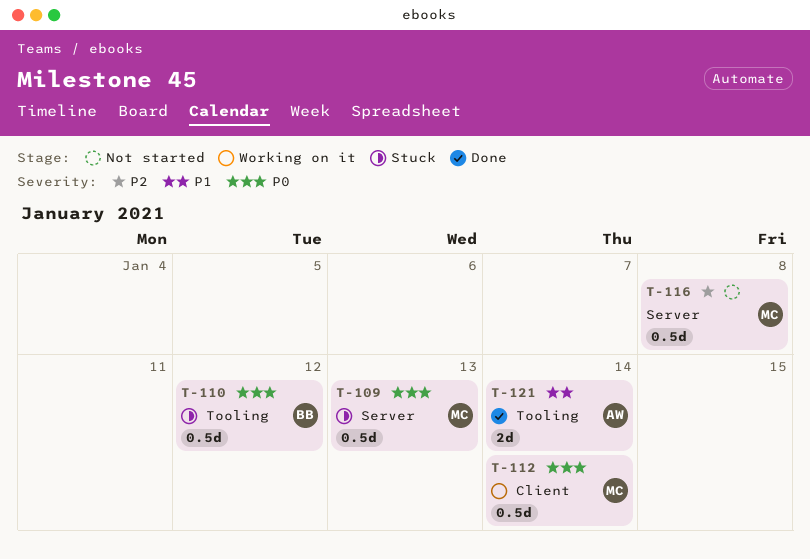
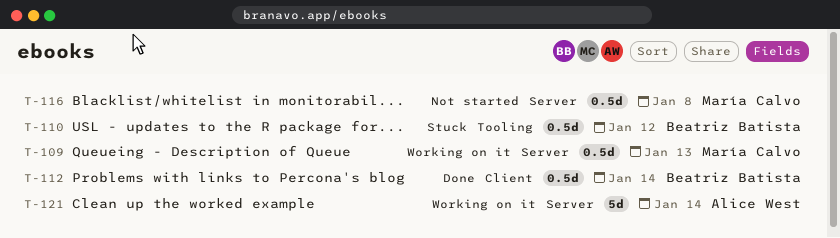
T-109, status: Stuck -> Working on it
T-112, status: Working on it -> Done
T-112, owner: María Calvo -> Beatriz Batista
T-121, status: Done -> Working on it
T-121, label: Tooling -> Server
T-121, estimate: 2d -> 5d

